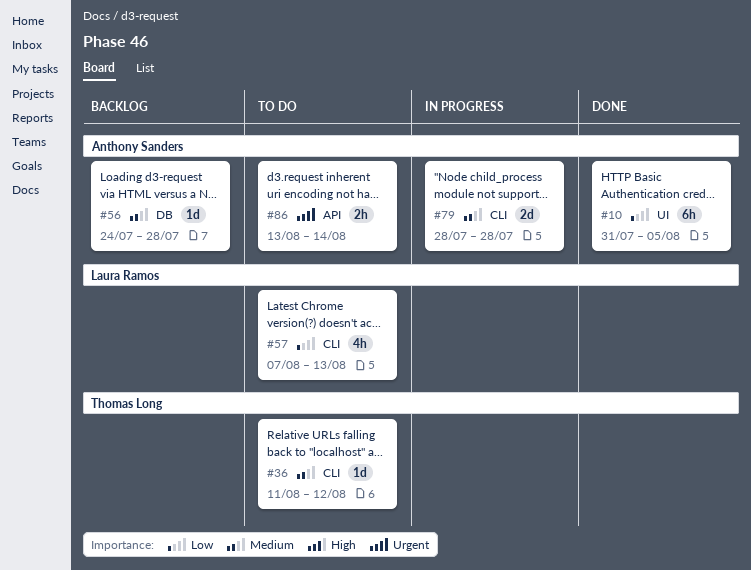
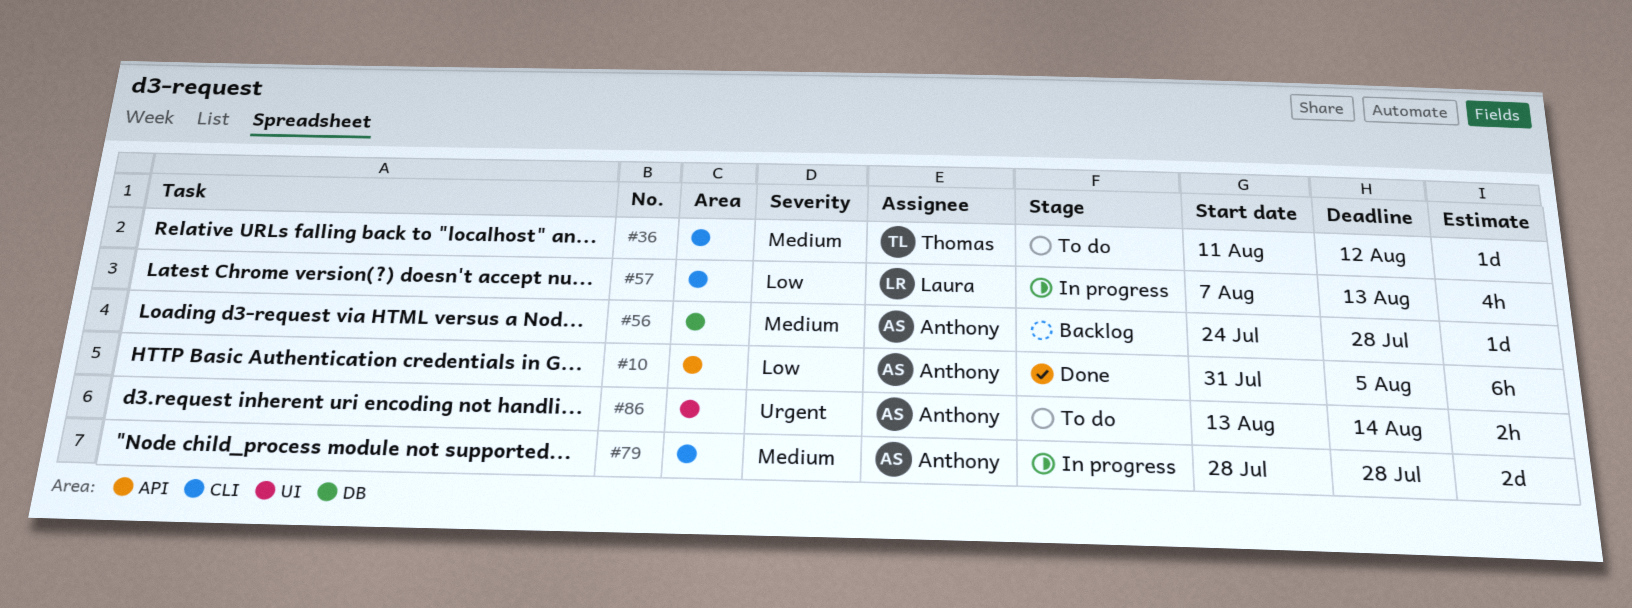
#10, label: UI -> API
#57, status: To do -> In progress
#86, label: API -> UI

